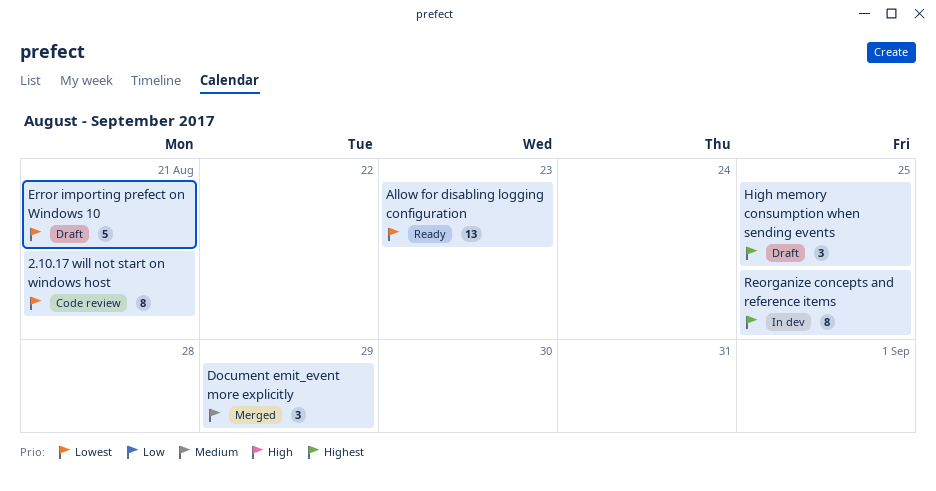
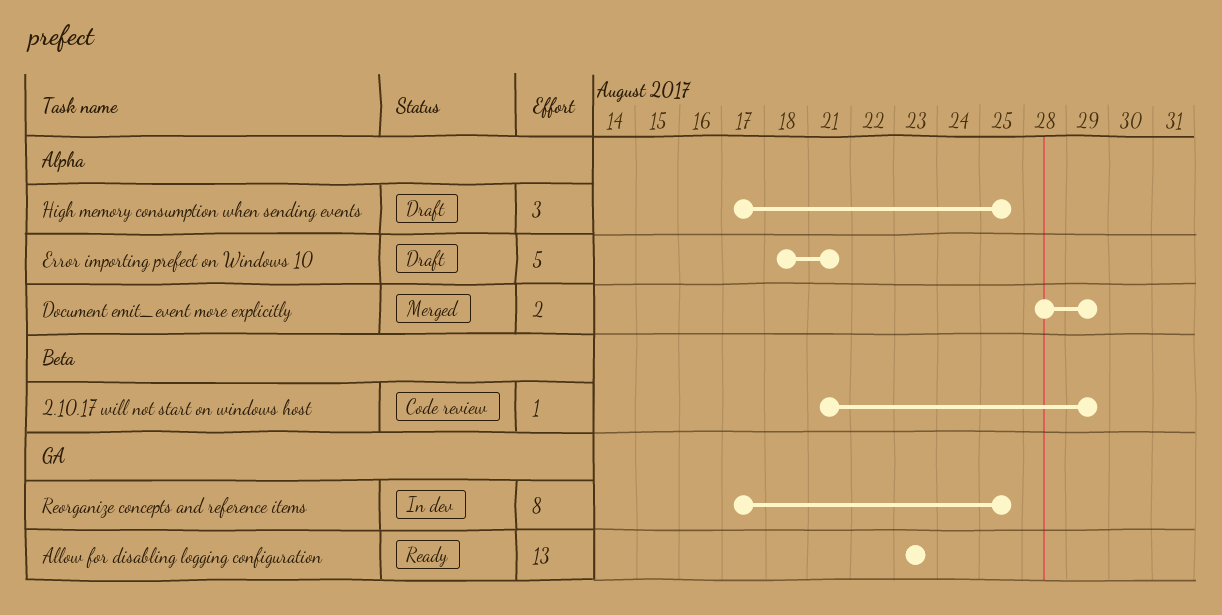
2.10.17 will not start on windows host, estimate: 8 -> 1
2.10.17 will not start on windows host, due: Aug 21 -> Aug 29
Document emit_event more explicitly, estimate: 3 -> 2

